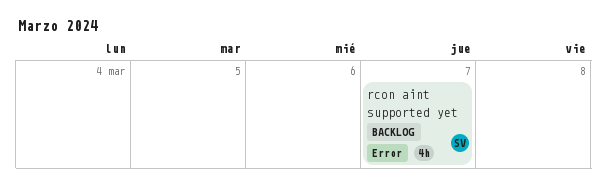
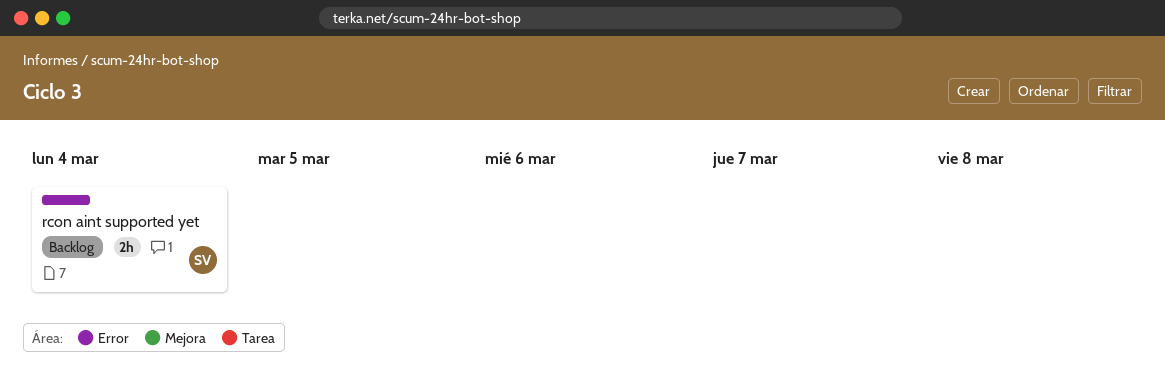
rcon aint supported yet, estimate: 4h -> 2h
rcon aint supported yet, due: Mar 7 -> Mar 4

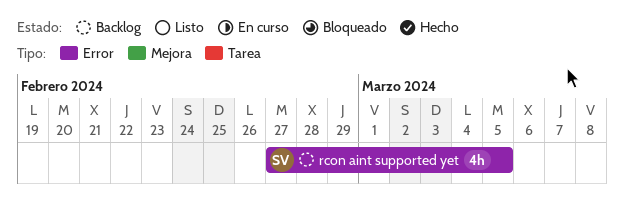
rcon aint supported yet, estimate: 2h -> 4h
rcon aint supported yet, due: Mar 4 -> Mar 5

